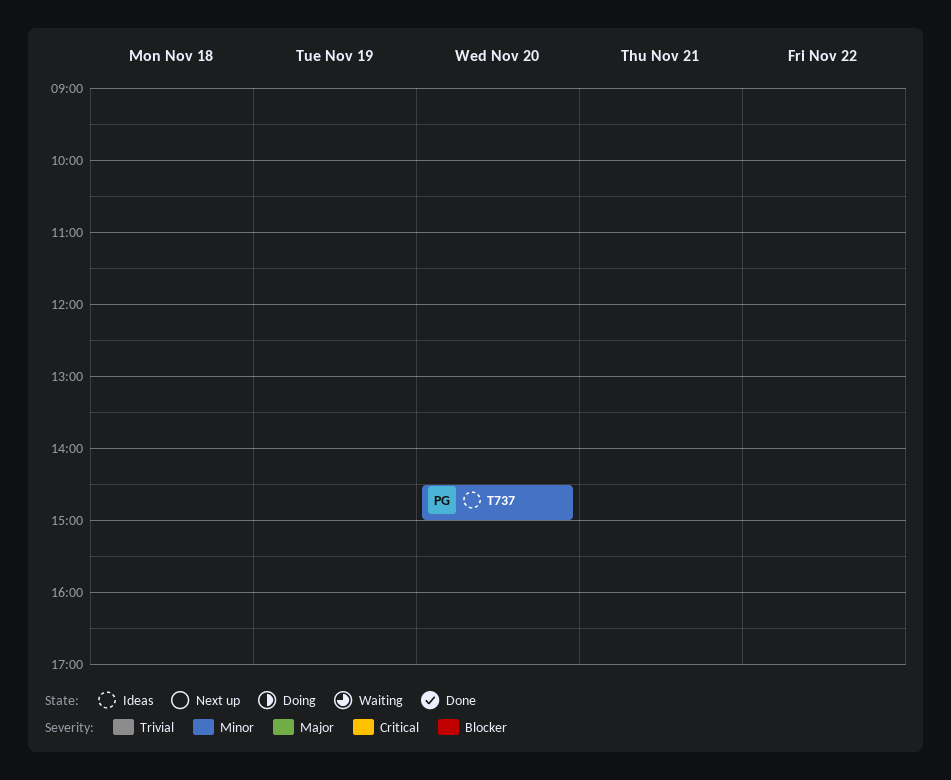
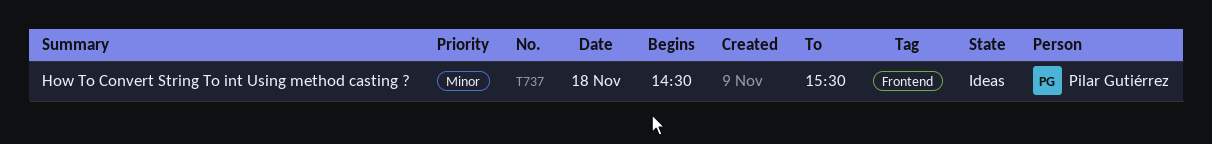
T737, day: Nov 20 -> Nov 18
T737, ends: 15:00 -> 15:30

